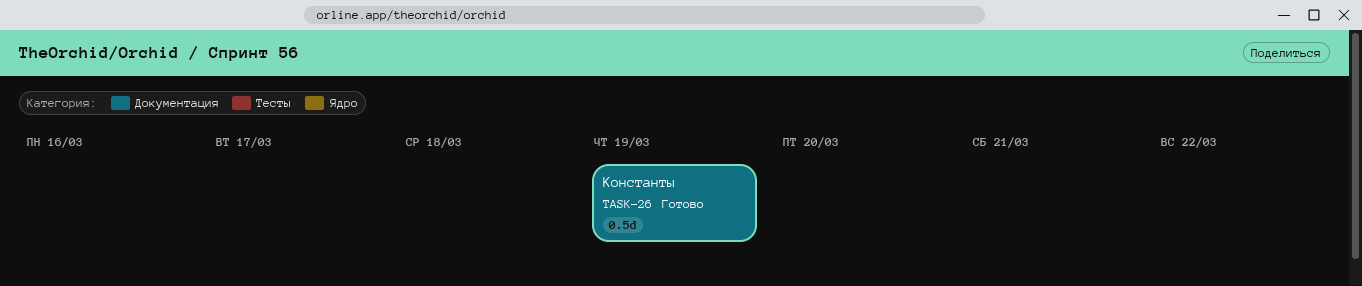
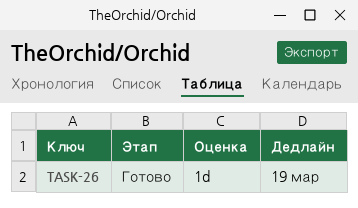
TASK-26, estimate: 0.5d -> 1d

